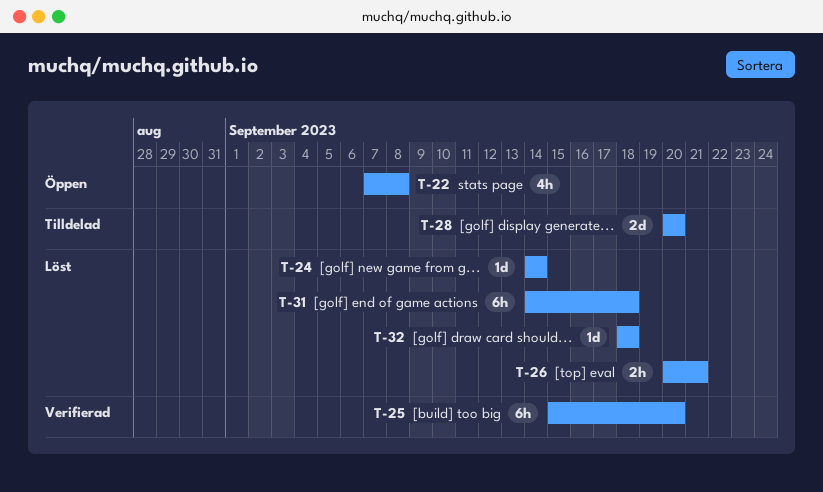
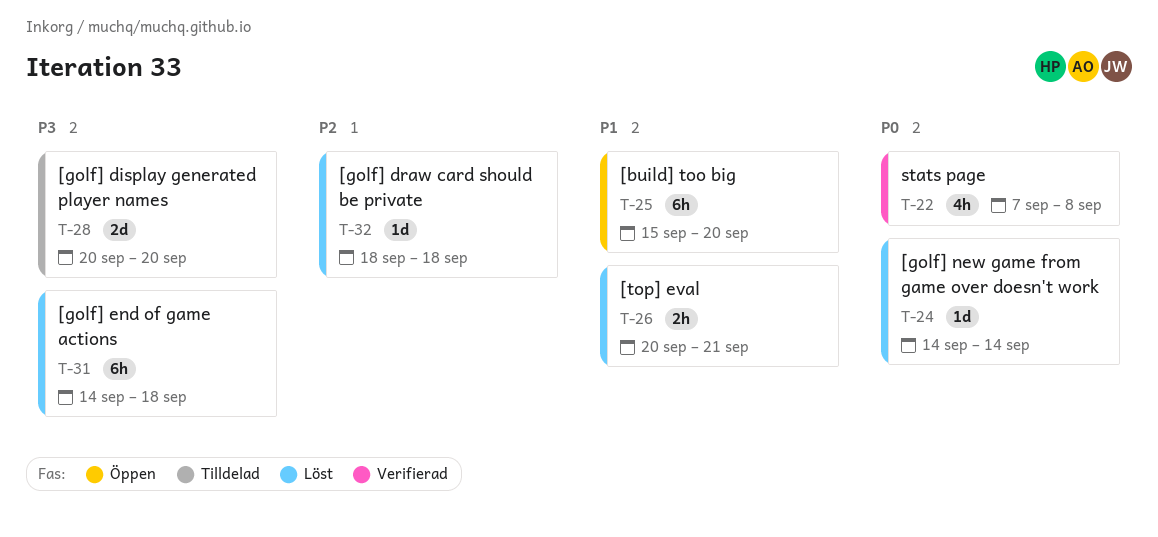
T-22, status: Öppen -> Verifierad
T-25, status: Verifierad -> Öppen

